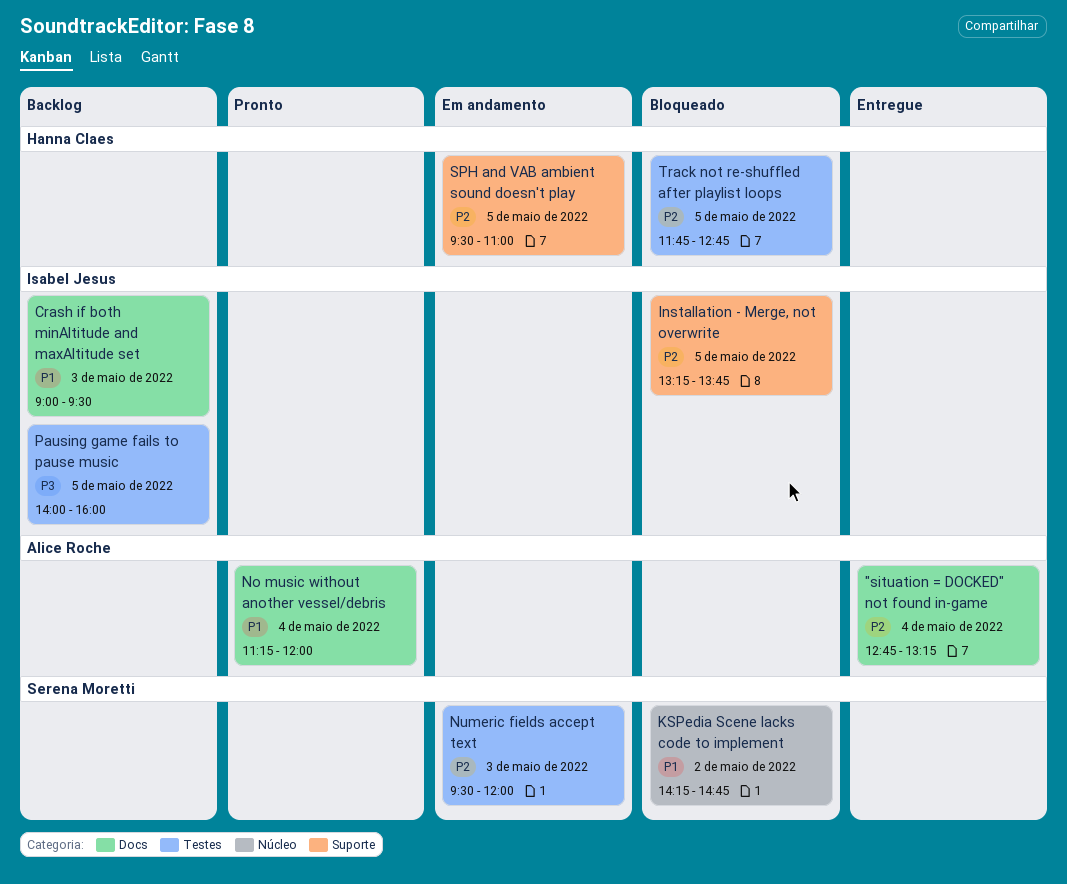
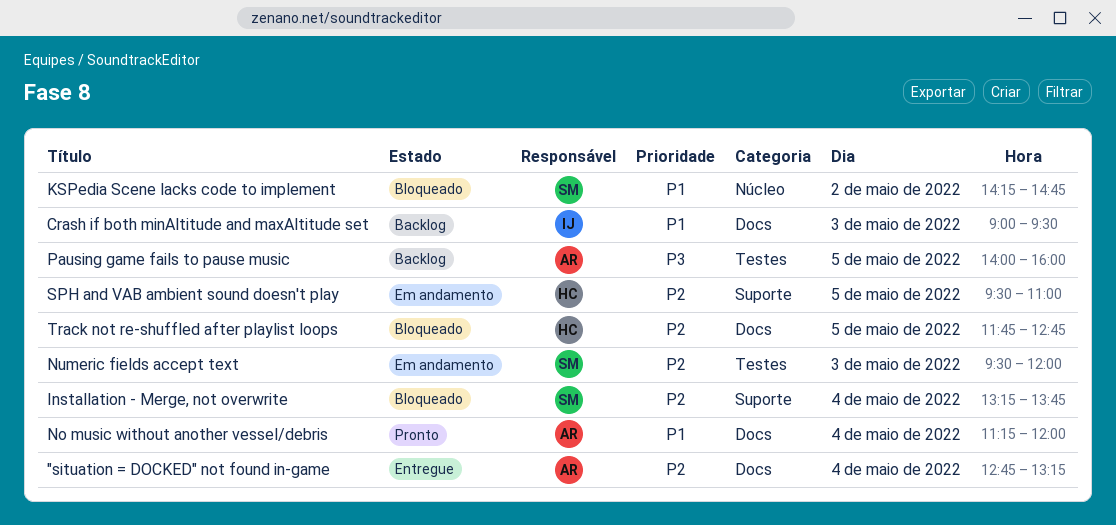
Installation - Merge, not overwrite, owner: Isabel Jesus -> Serena Moretti
Installation - Merge, not overwrite, day: May 5 -> May 4
Pausing game fails to pause music, owner: Isabel Jesus -> Alice Roche
Track not re-shuffled after playlist loops, label: Testes -> Docs

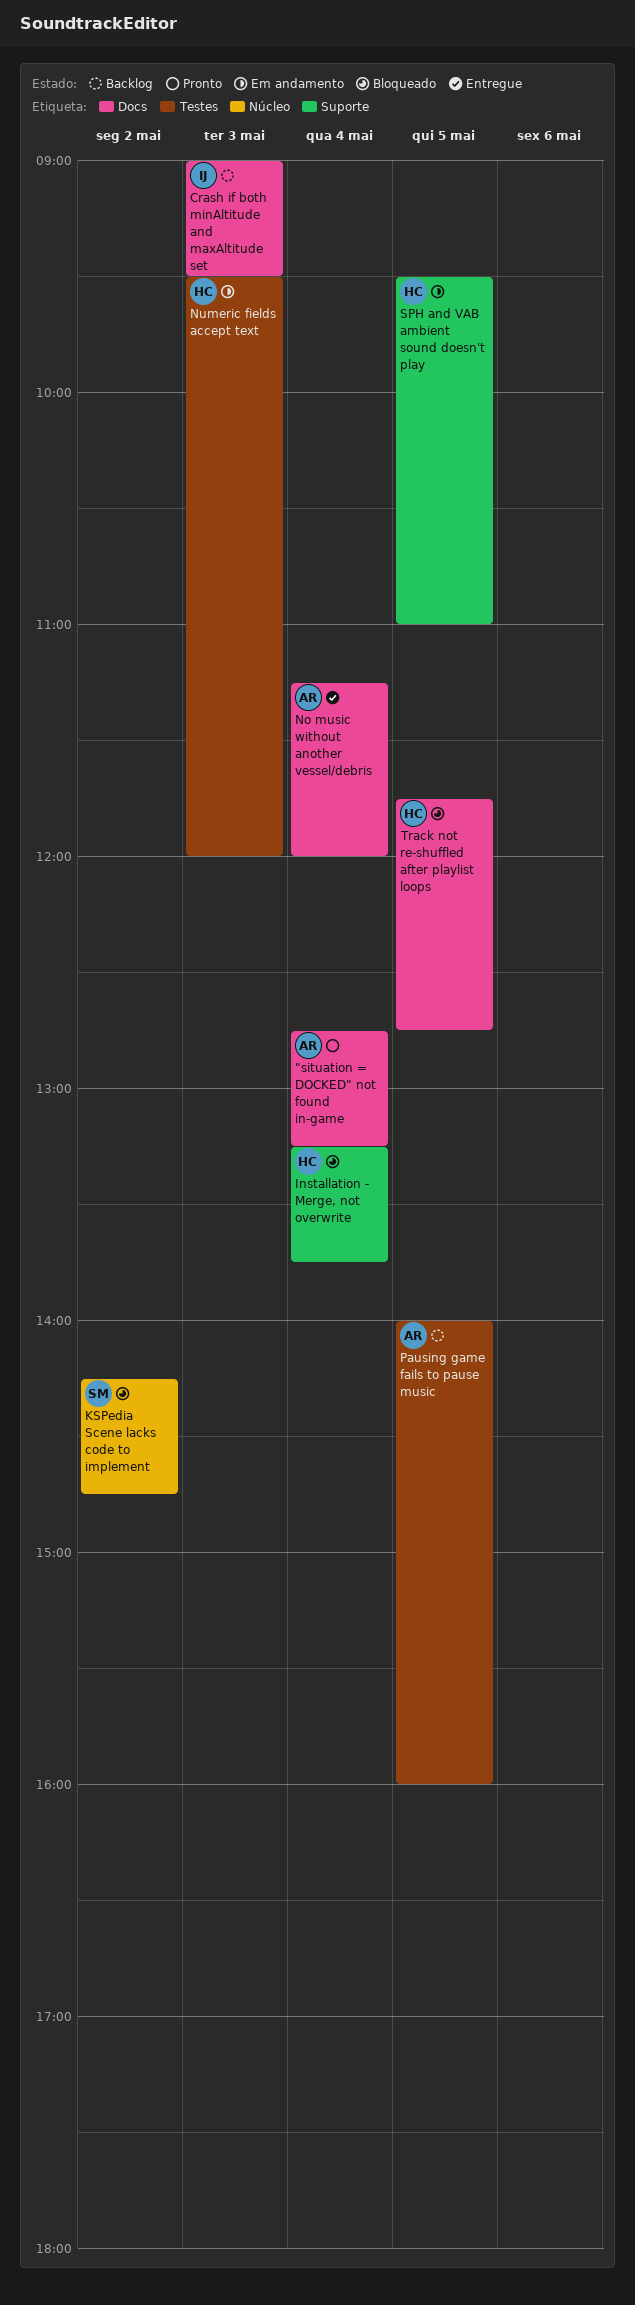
"situation = DOCKED" not found in-game, status: Entregue -> Pronto
Installation - Merge, not overwrite, owner: SM -> HC
No music without another vessel/debris, status: Pronto -> Entregue
Numeric fields accept text, owner: SM -> HC

